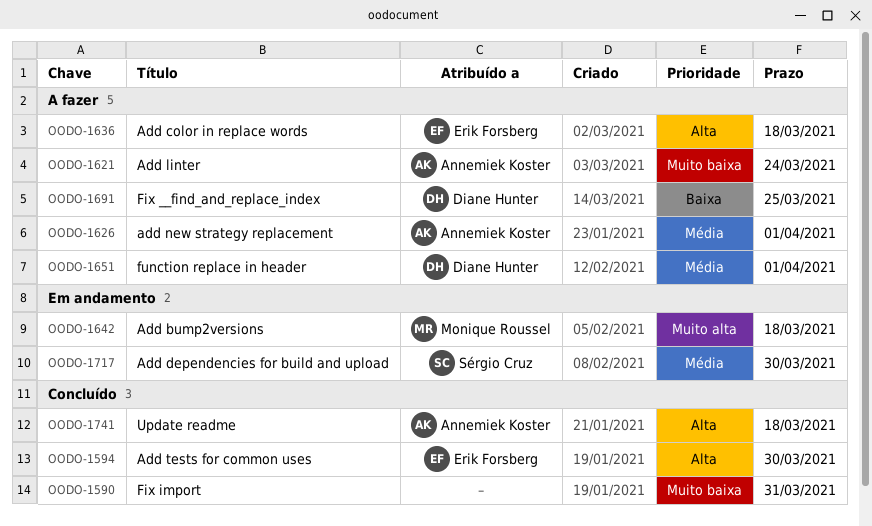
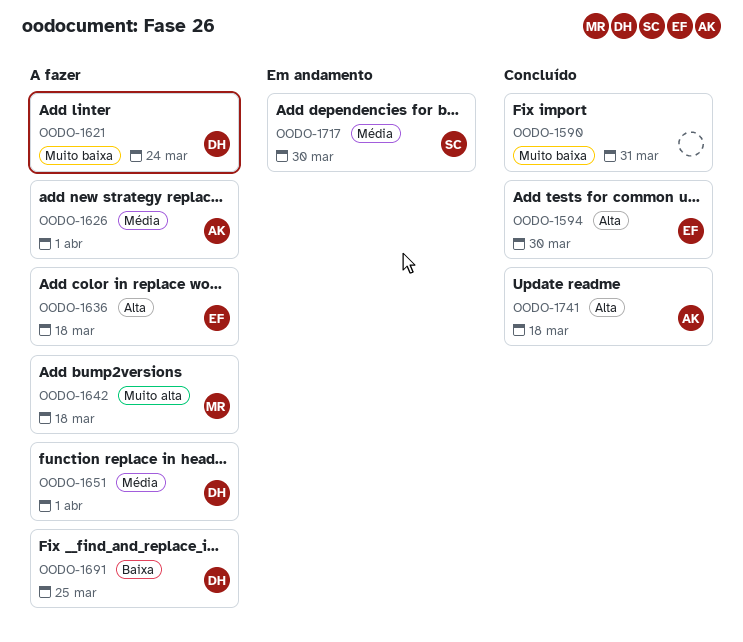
OODO-1621, owner: Annemiek Koster -> Diane Hunter
OODO-1642, status: Em andamento -> A fazer

